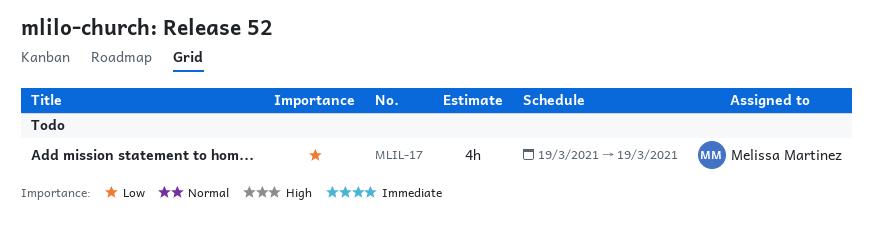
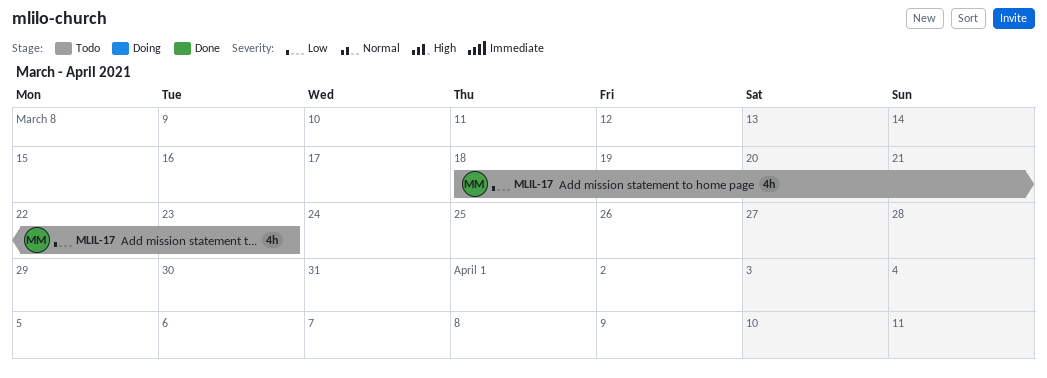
MLIL-17, start: Mar 19 -> Mar 18
MLIL-17, due: Mar 19 -> Mar 23

